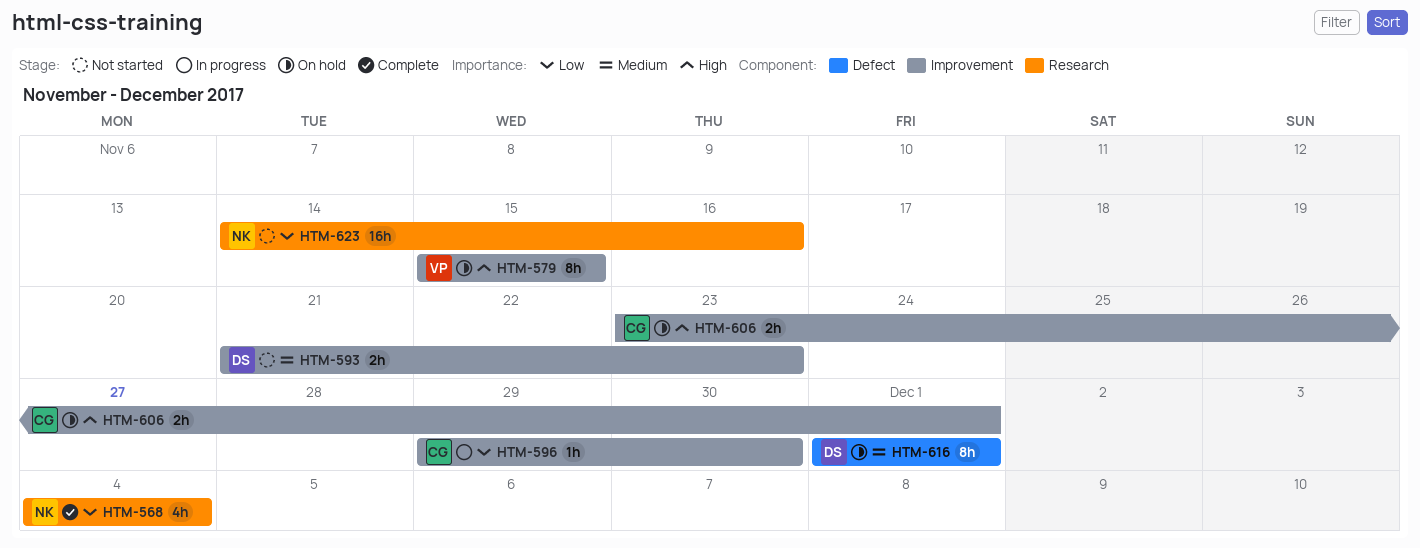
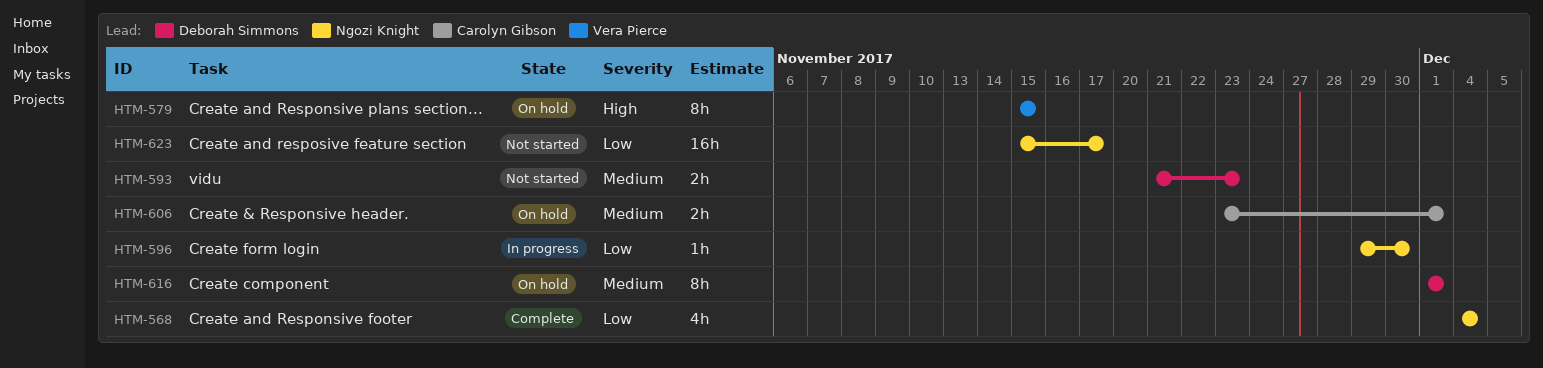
HTM-596, owner: Carolyn Gibson -> Ngozi Knight
HTM-606, priority: High -> Medium
HTM-623, start: Nov 14 -> Nov 15
HTM-623, due: Nov 16 -> Nov 17

